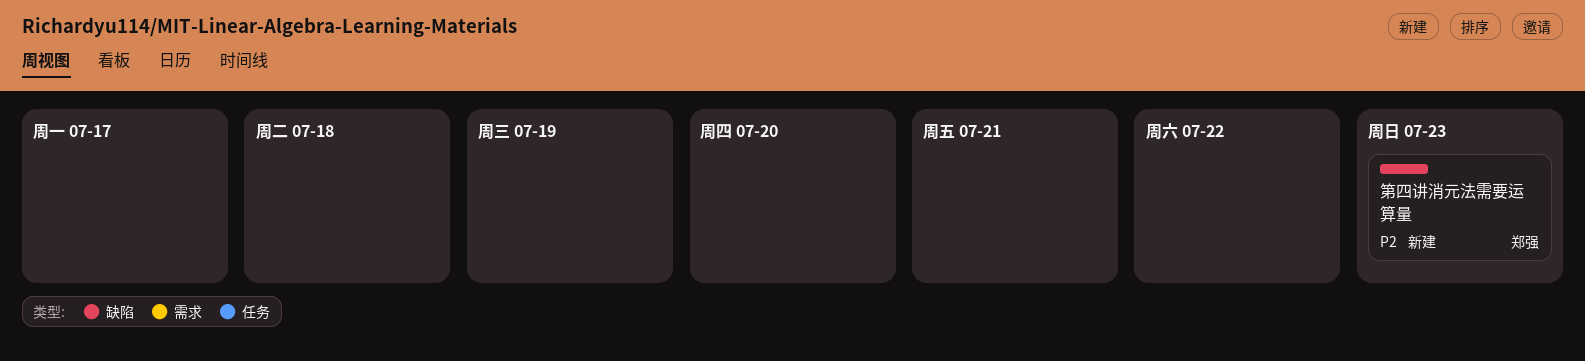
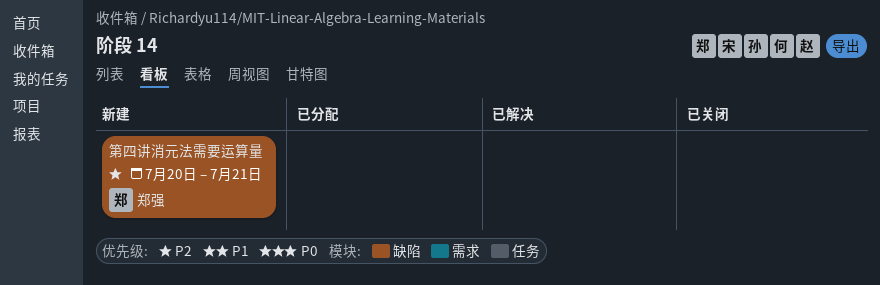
第四讲消元法需要运算量, due: Jul 23 -> Jul 21

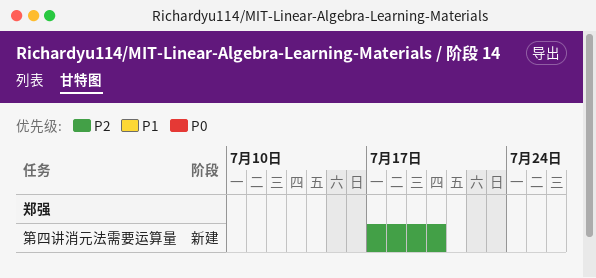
第四讲消元法需要运算量, start: Jul 20 -> Jul 17
第四讲消元法需要运算量, due: Jul 21 -> Jul 20

